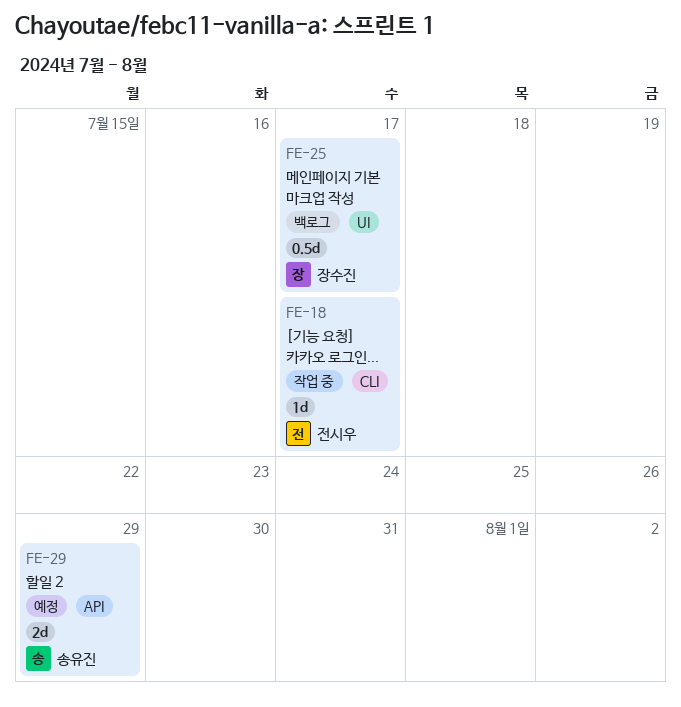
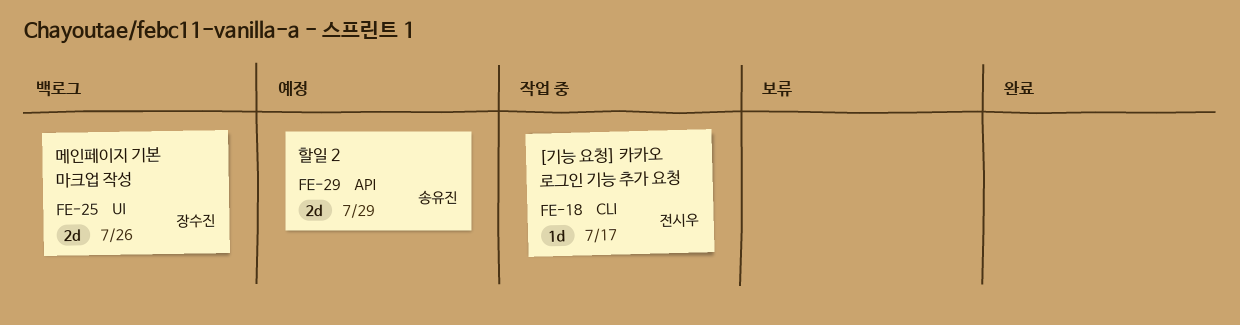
FE-25, estimate: 0.5d -> 2d
FE-25, due: Jul 17 -> Jul 26

